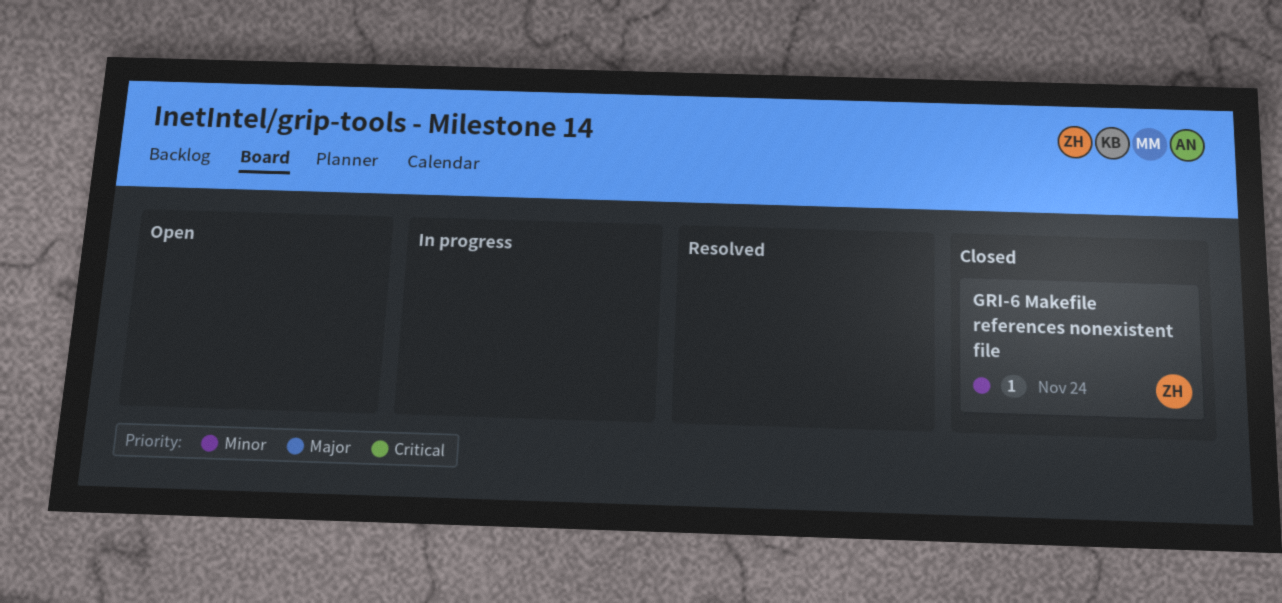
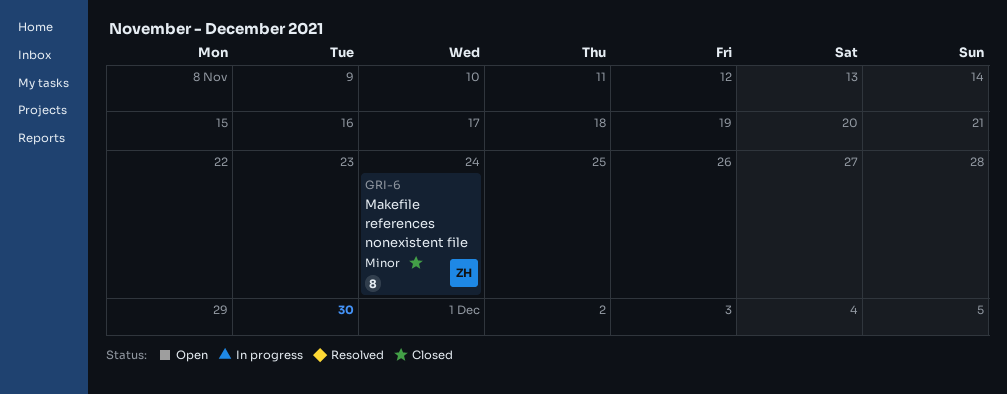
GRI-6, estimate: 1 -> 8

